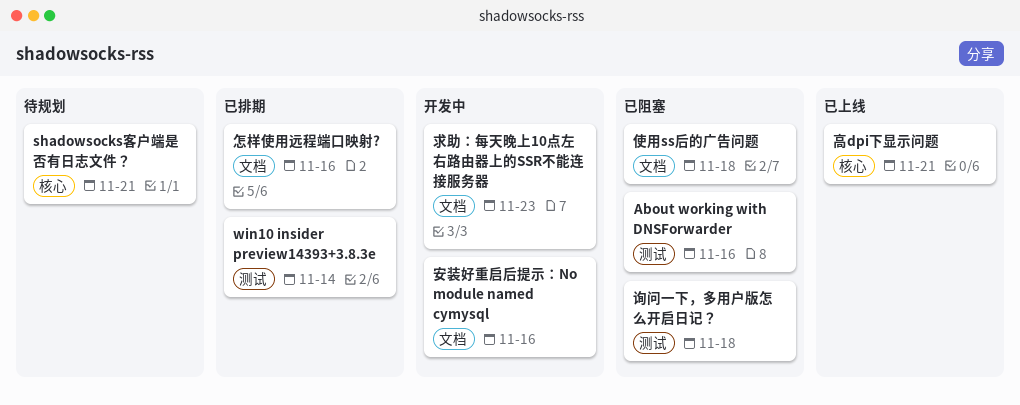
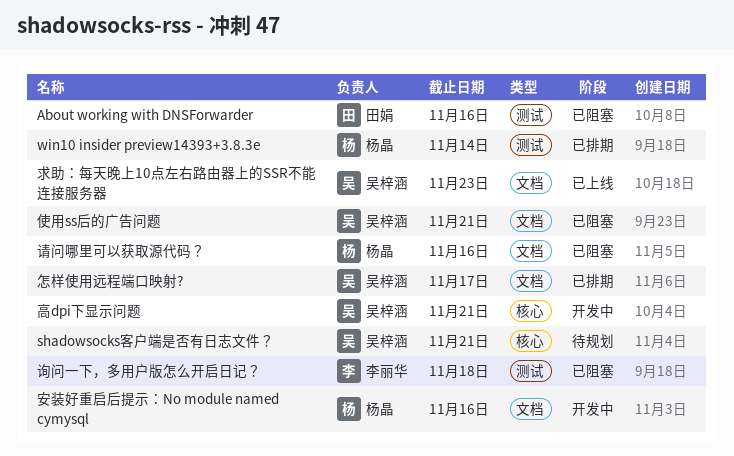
使用ss后的广告问题, due: Nov 18 -> Nov 21
怎样使用远程端口映射?, due: Nov 16 -> Nov 17
求助：每天晚上10点左右路由器上的SSR不能连接服务器, status: 开发中 -> 已上线
请问哪里可以获取源代码？: none -> present
高dpi下显示问题, status: 已上线 -> 开发中

